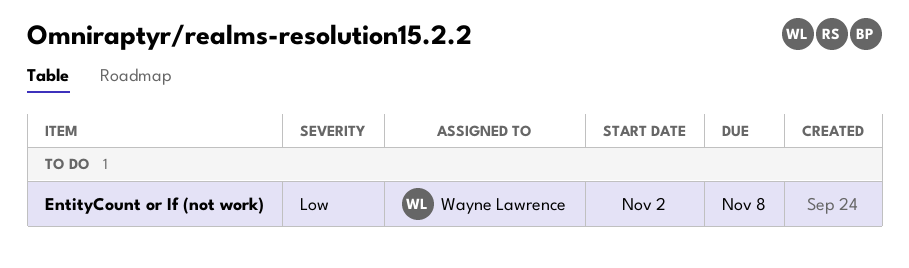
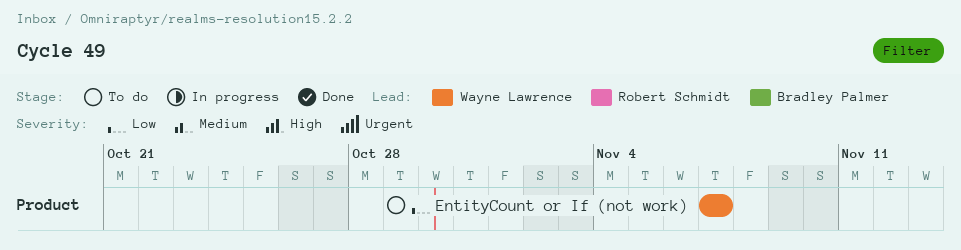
EntityCount or If (not work), start: Nov 2 -> Nov 7
EntityCount or If (not work), due: Nov 8 -> Nov 7

